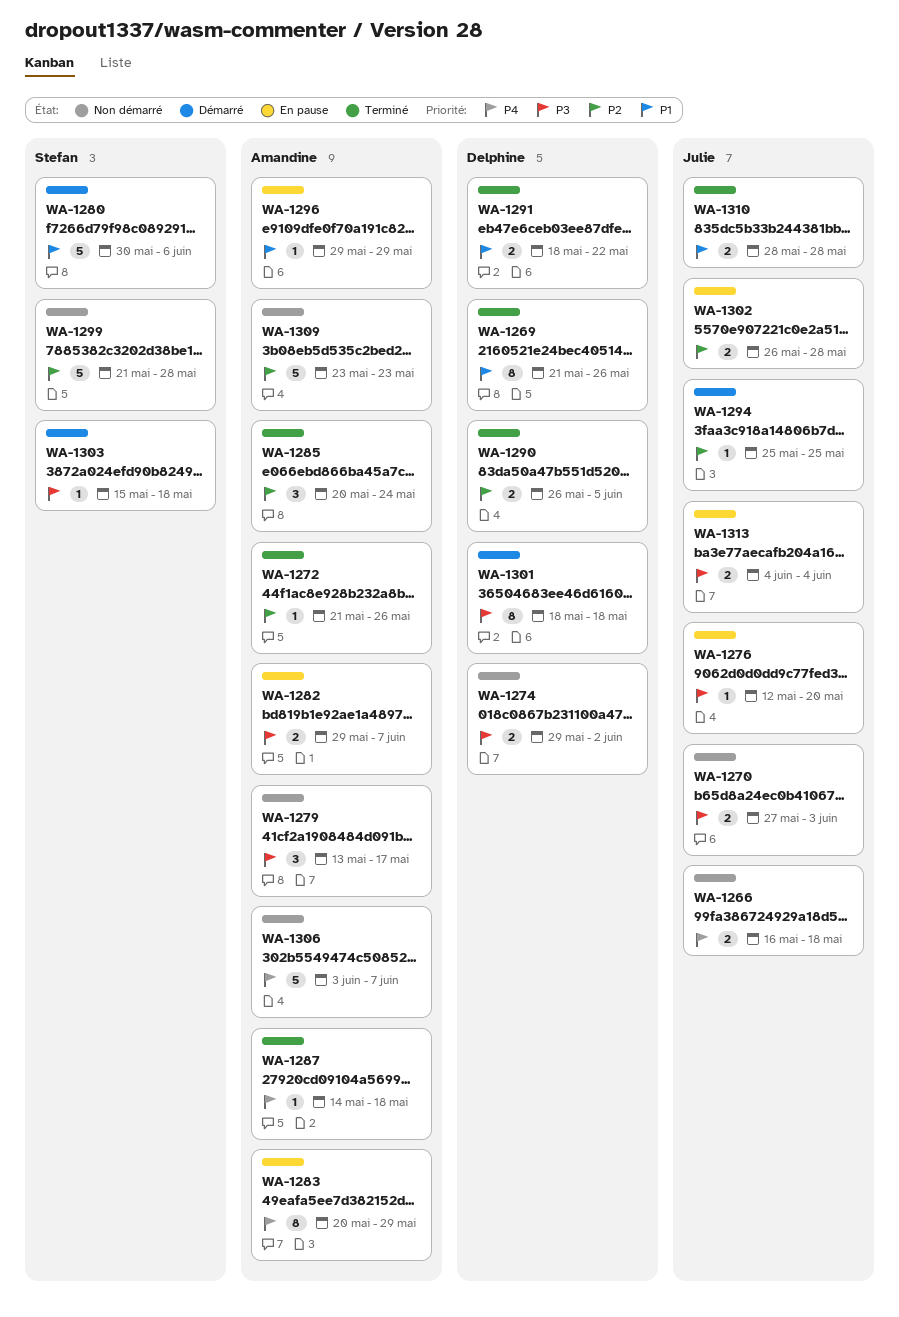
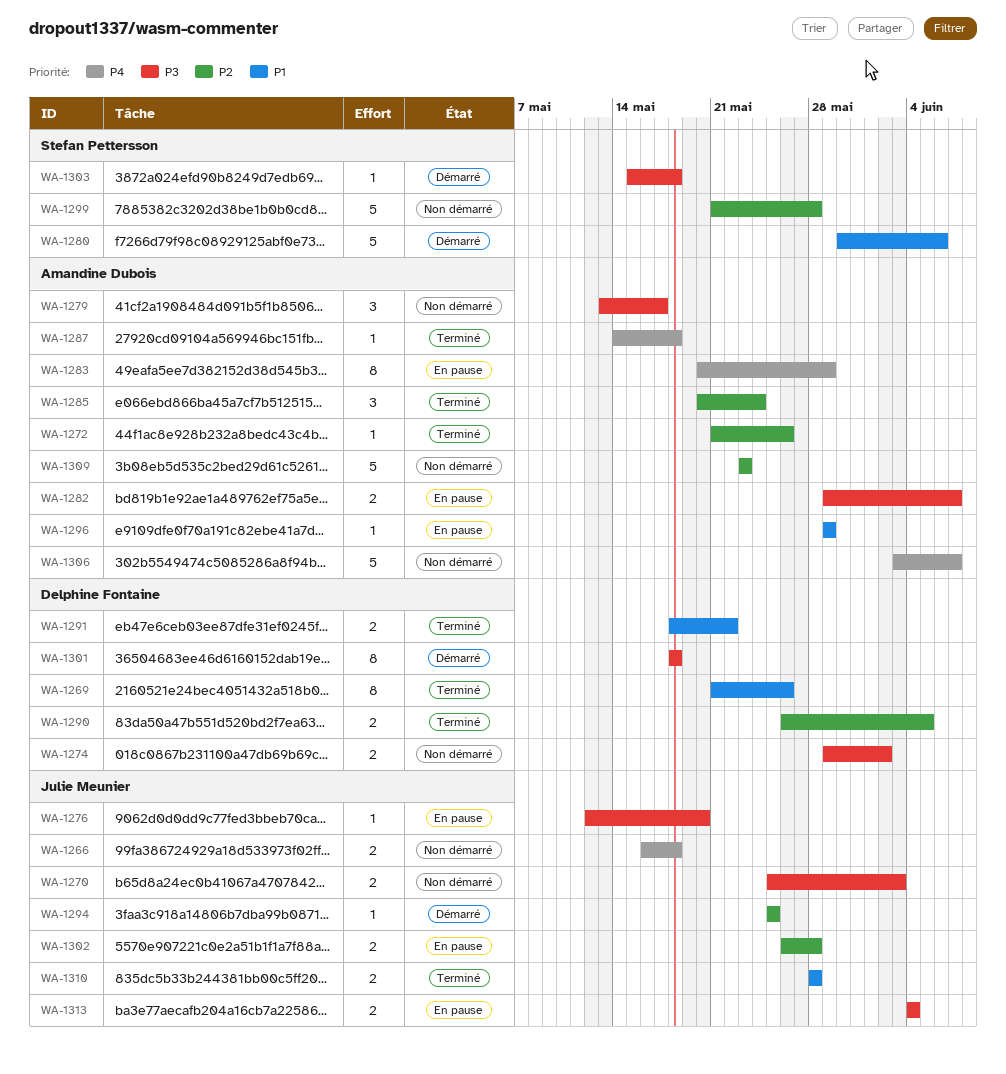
WA-1270, start: May 27 -> May 25

